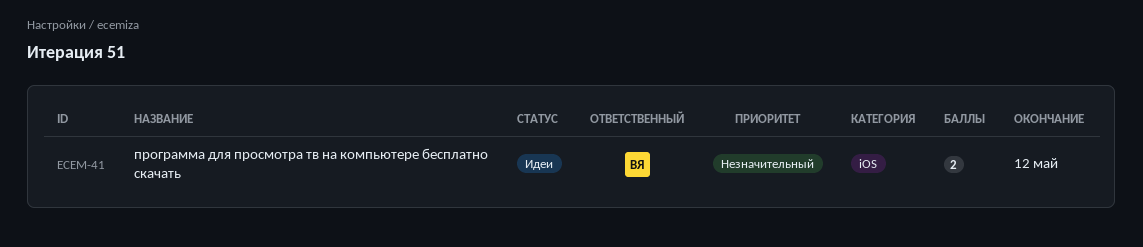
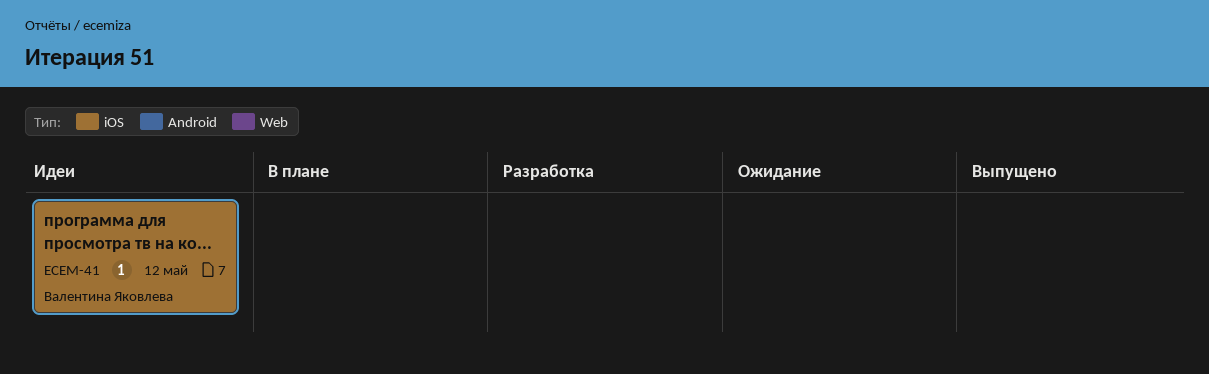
ECEM-41, estimate: 2 -> 1

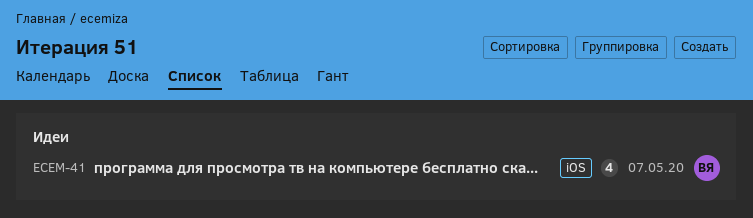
ECEM-41, estimate: 1 -> 4
ECEM-41, due: May 12 -> May 7

